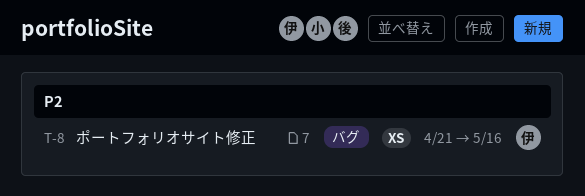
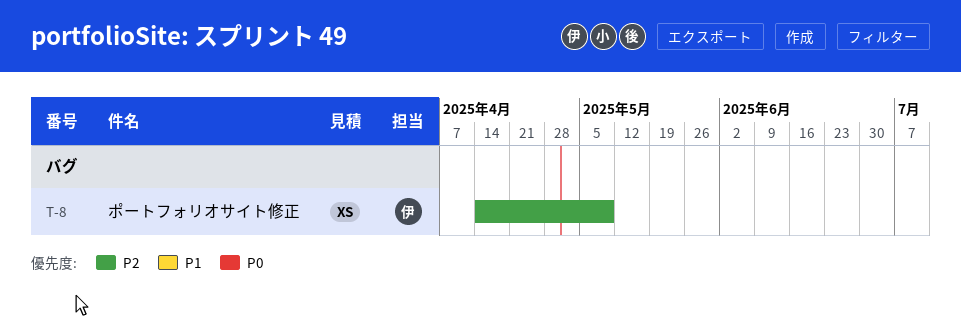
T-8, start: Apr 21 -> Apr 14
T-8, due: May 16 -> May 9

